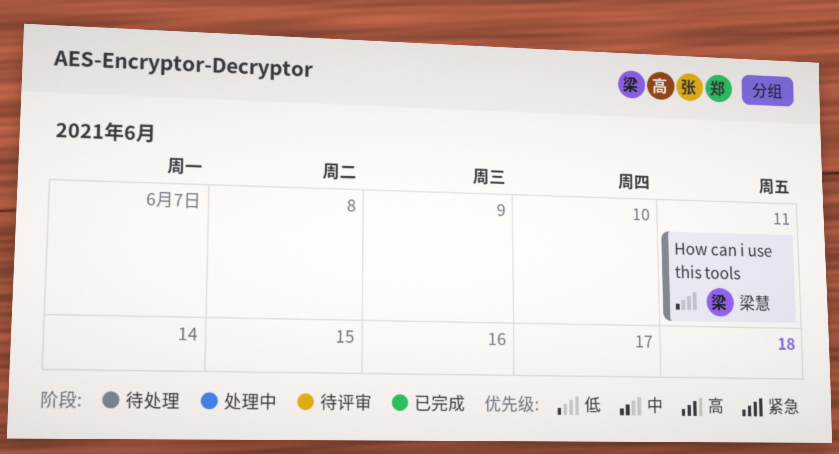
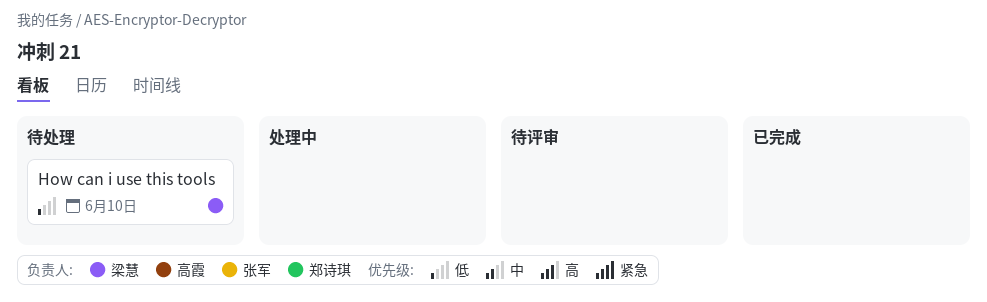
How can i use this tools, due: Jun 11 -> Jun 10

